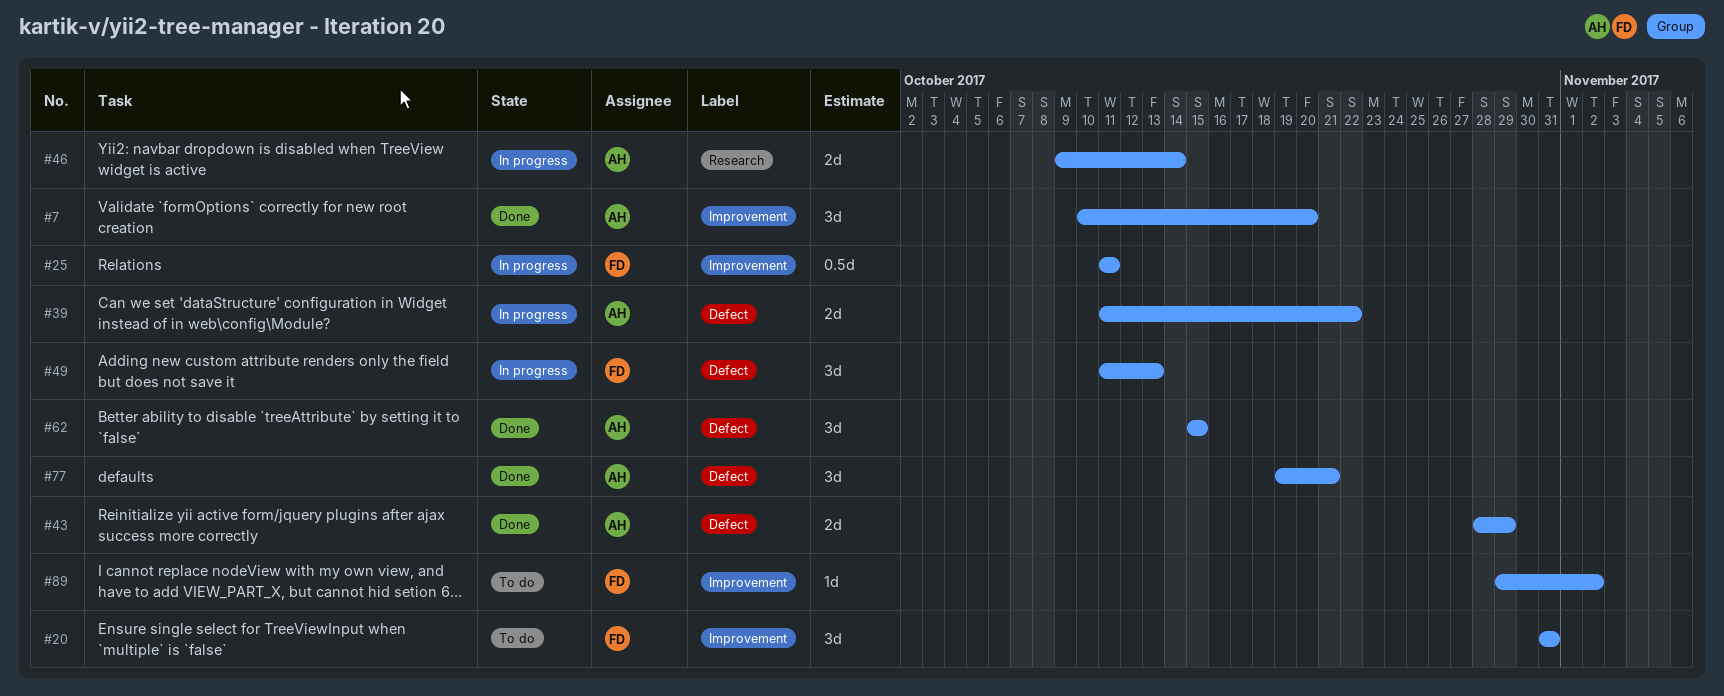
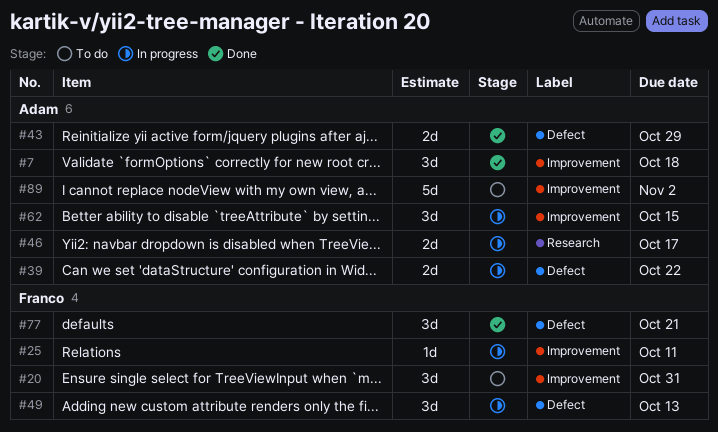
#7, due: Oct 20 -> Oct 18
#25, estimate: 0.5d -> 1d
#46, due: Oct 14 -> Oct 17
#62, status: Done -> In progress
#62, label: Defect -> Improvement
#77, owner: Adam -> Franco
#89, owner: Franco -> Adam
#89, estimate: 1d -> 5d

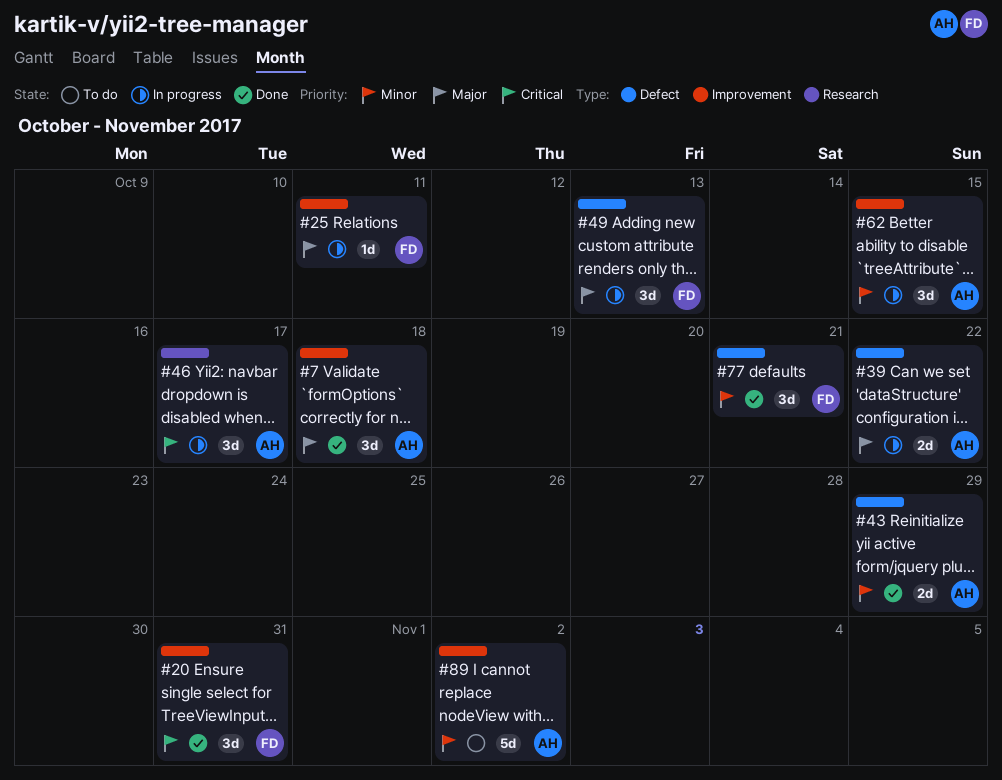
#20, status: To do -> Done
#46, estimate: 2d -> 3d

